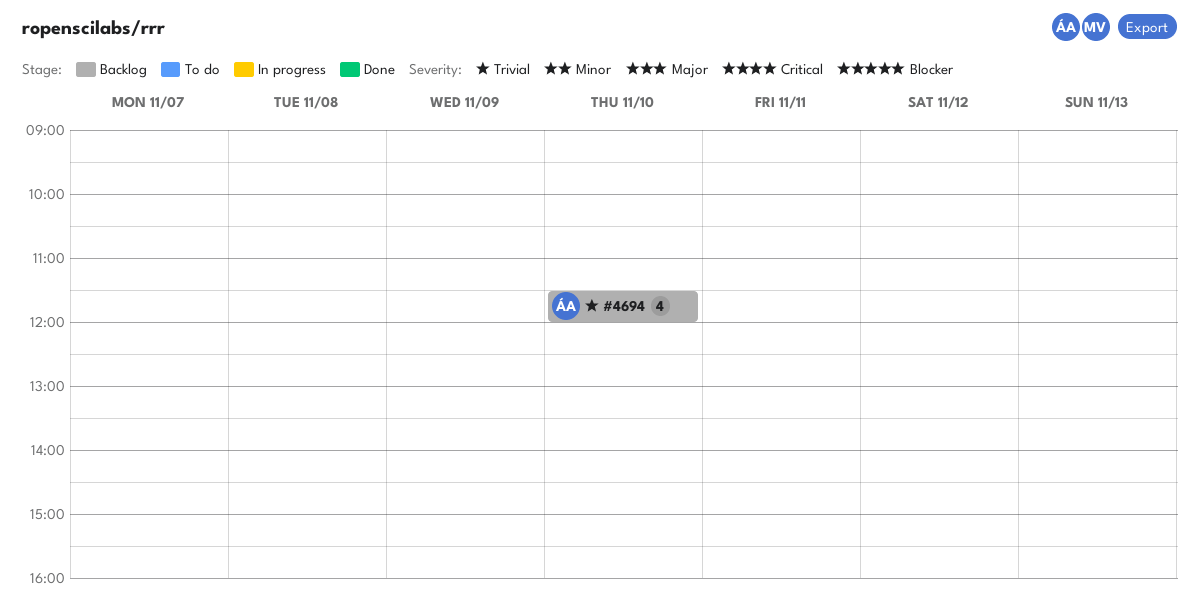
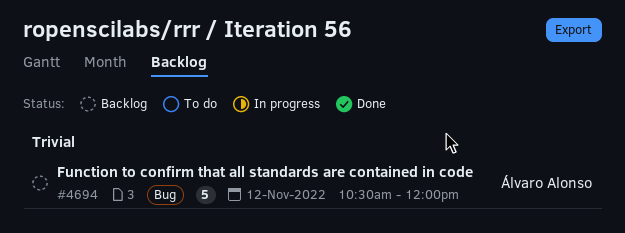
#4694, estimate: 4 -> 5
#4694, day: Nov 10 -> Nov 12
#4694, begins: 11:30 -> 10:30

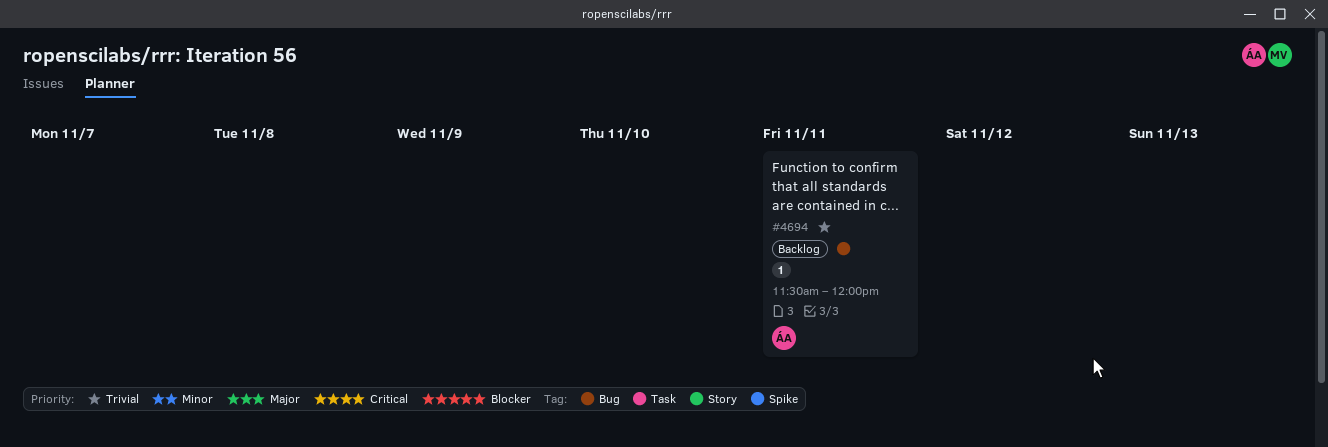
#4694, estimate: 5 -> 1
#4694, day: Nov 12 -> Nov 11
#4694, begins: 10:30 -> 11:30

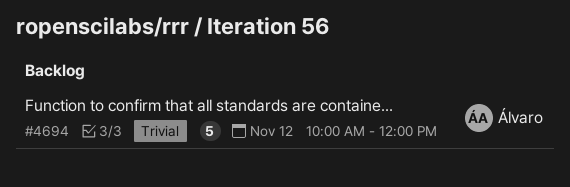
#4694, estimate: 1 -> 5
#4694, day: Nov 11 -> Nov 12
#4694, begins: 11:30 -> 10:00

